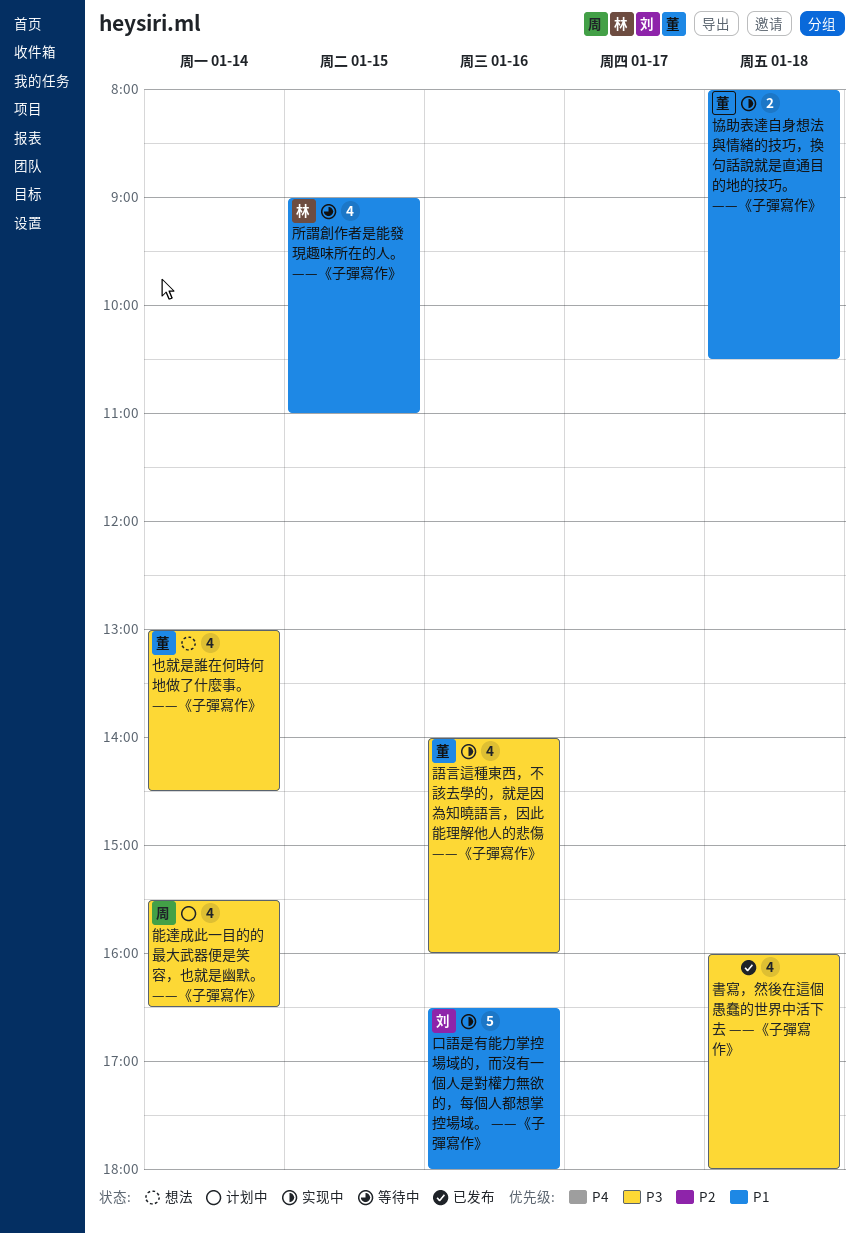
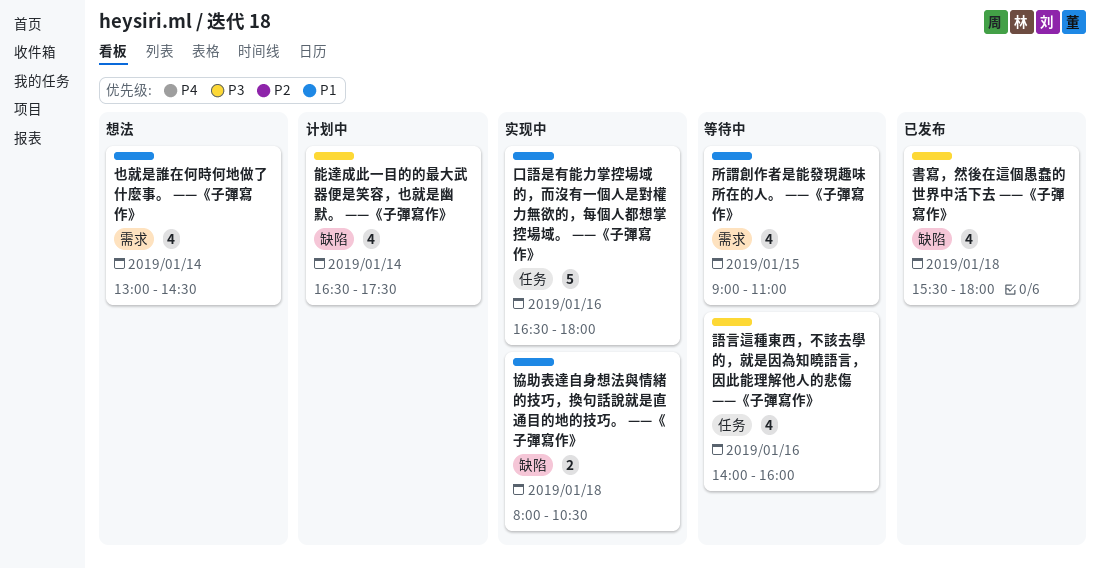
也就是誰在何時何地做了什麼事。 ——《子彈寫作》, priority: P3 -> P1
書寫，然後在這個愚蠢的世界中活下去 ——《子彈寫作》, begins: 16:00 -> 15:30
能達成此一目的的最大武器便是笑容，也就是幽默。 ——《子彈寫作》, begins: 15:30 -> 16:30
能達成此一目的的最大武器便是笑容，也就是幽默。 ——《子彈寫作》, ends: 16:30 -> 17:30
語言這種東西，不該去學的，就是因為知曉語言，因此能理解他人的悲傷 ——《子彈寫作》, status: 实现中 -> 等待中

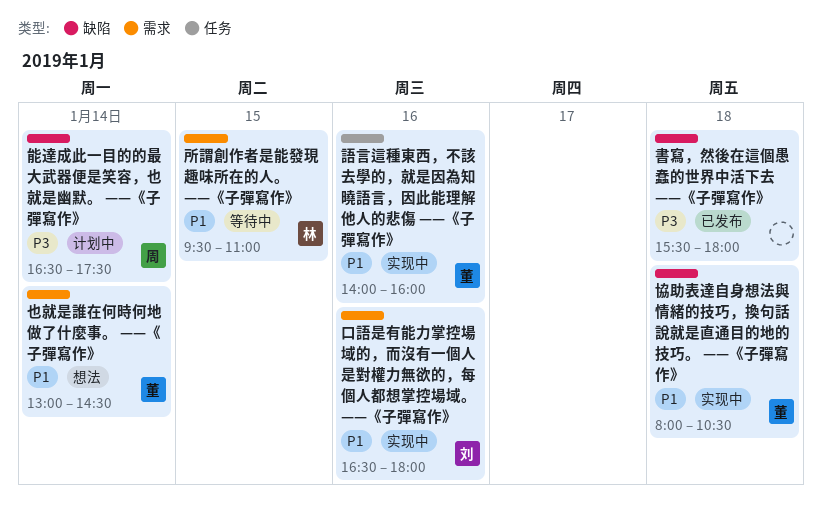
口語是有能力掌控場域的，而沒有一個人是對權力無欲的，每個人都想掌控場域。 ——《子彈寫作》, label: 任务 -> 需求
所謂創作者是能發現趣味所在的人。 ——《子彈寫作》, begins: 09:00 -> 09:30
語言這種東西，不該去學的，就是因為知曉語言，因此能理解他人的悲傷 ——《子彈寫作》, status: 等待中 -> 实现中
語言這種東西，不該去學的，就是因為知曉語言，因此能理解他人的悲傷 ——《子彈寫作》, priority: P3 -> P1

